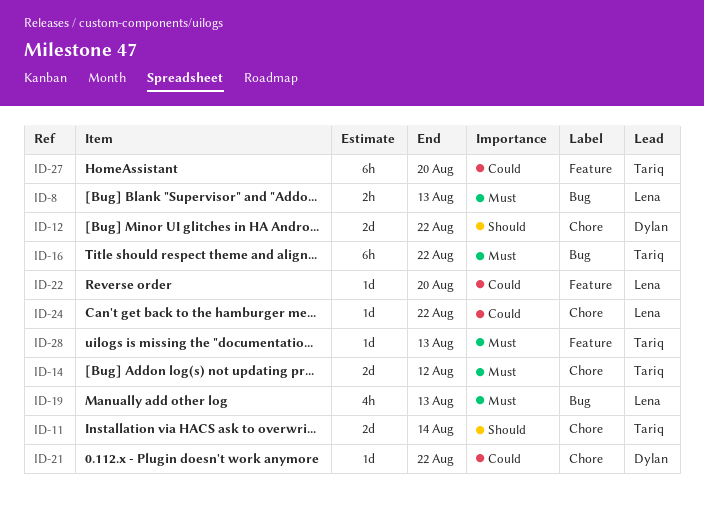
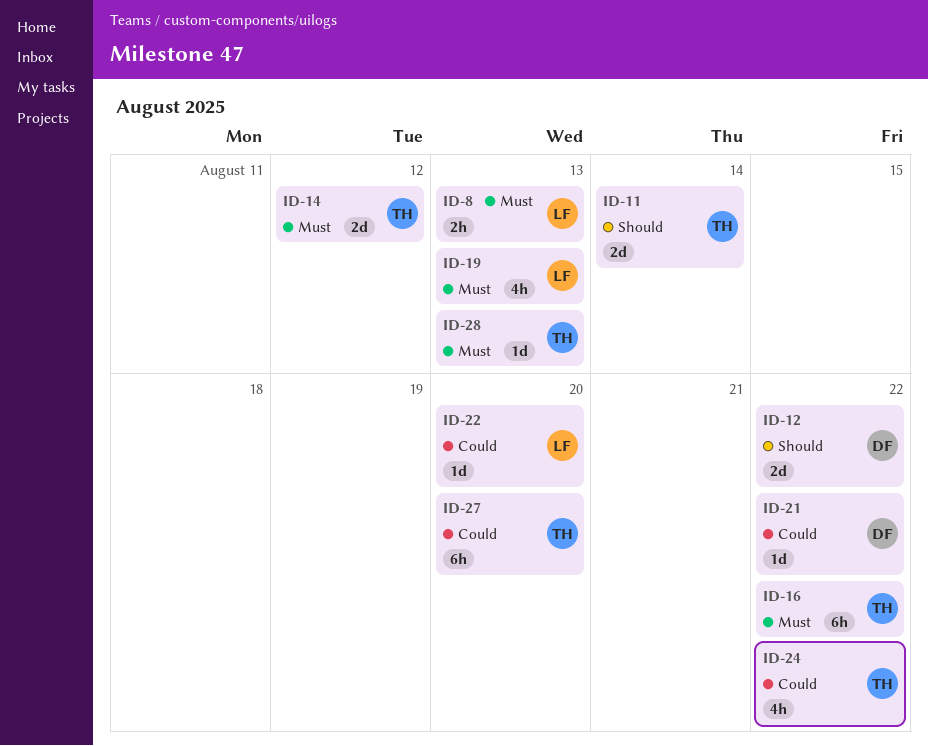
ID-24, owner: Lena -> Tariq
ID-24, estimate: 1d -> 4h

